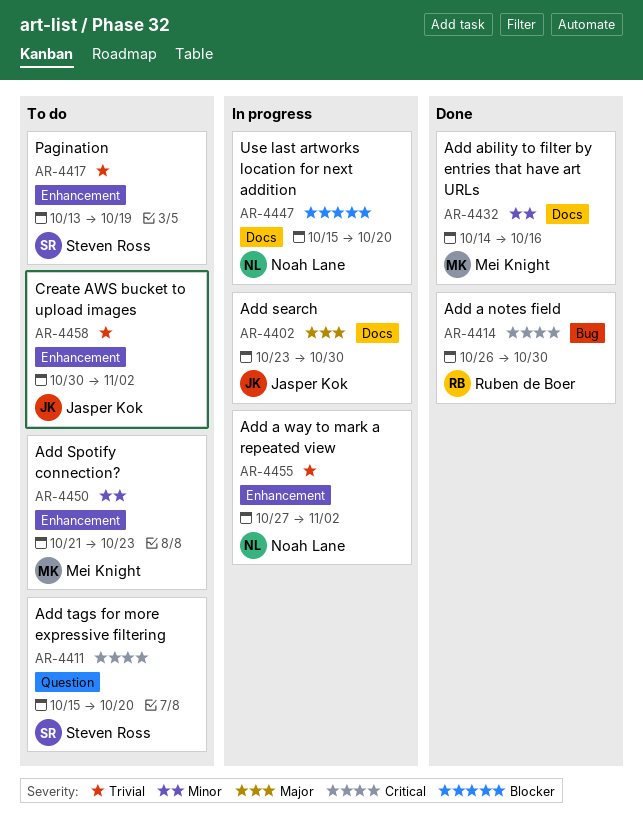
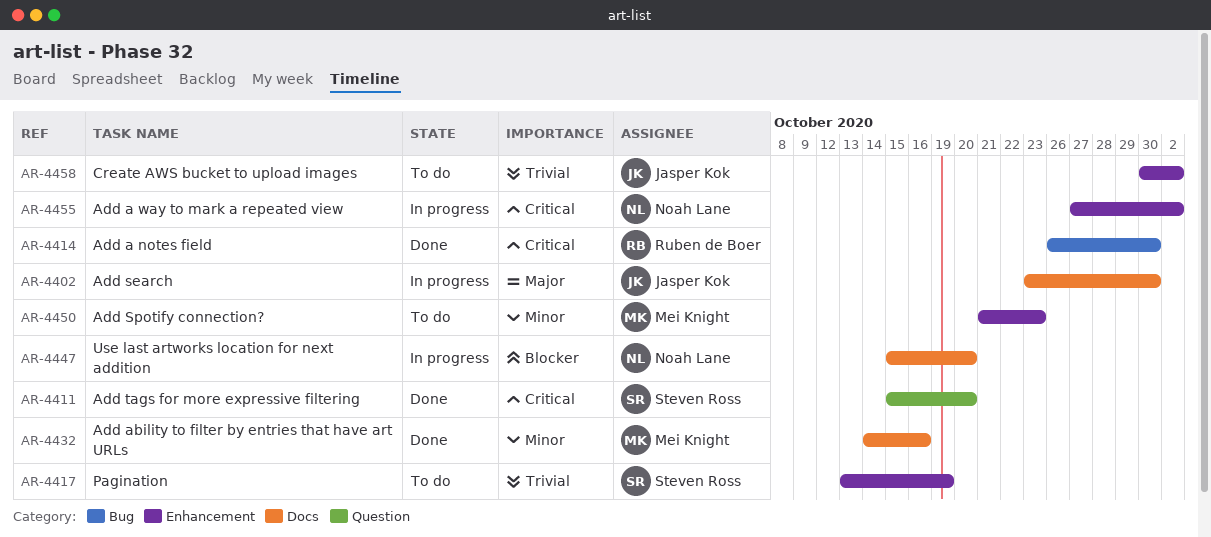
AR-4411, status: To do -> Done
AR-4455, priority: Trivial -> Critical

